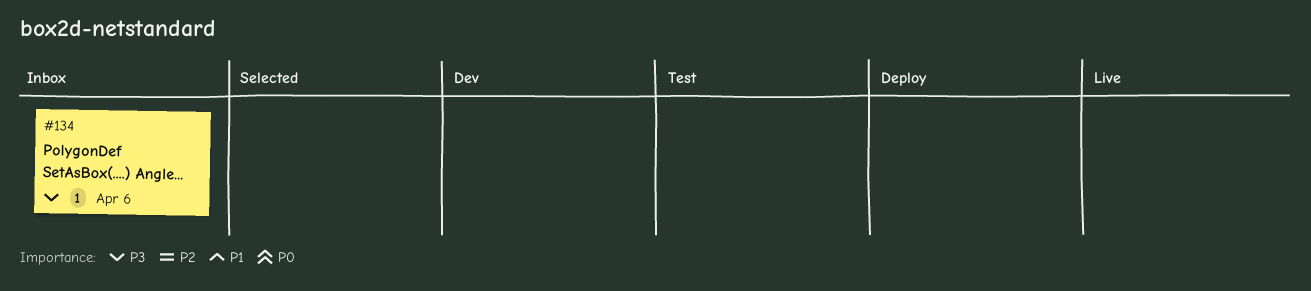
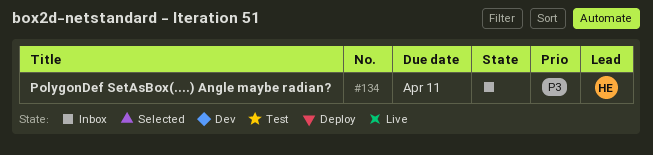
#134, due: Apr 6 -> Apr 11

